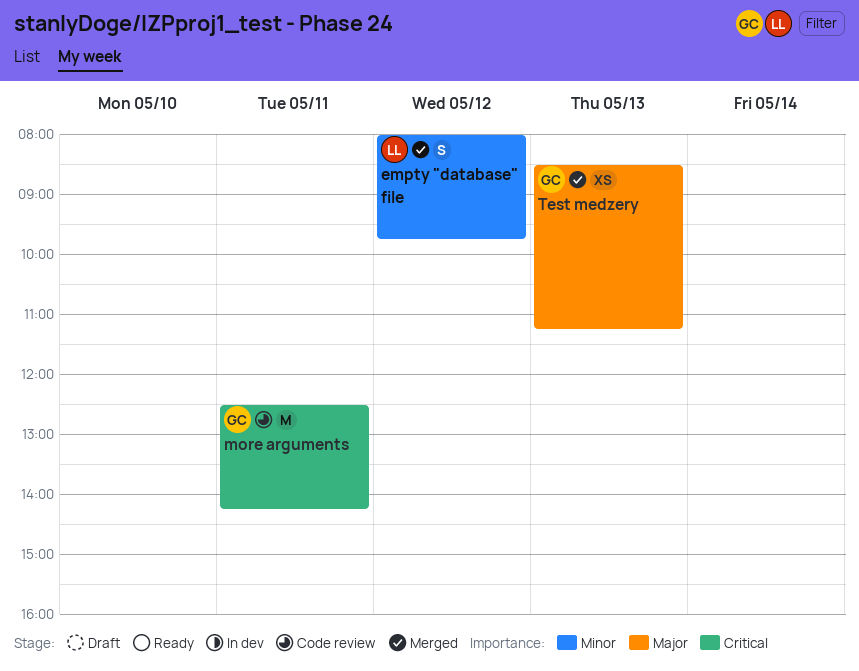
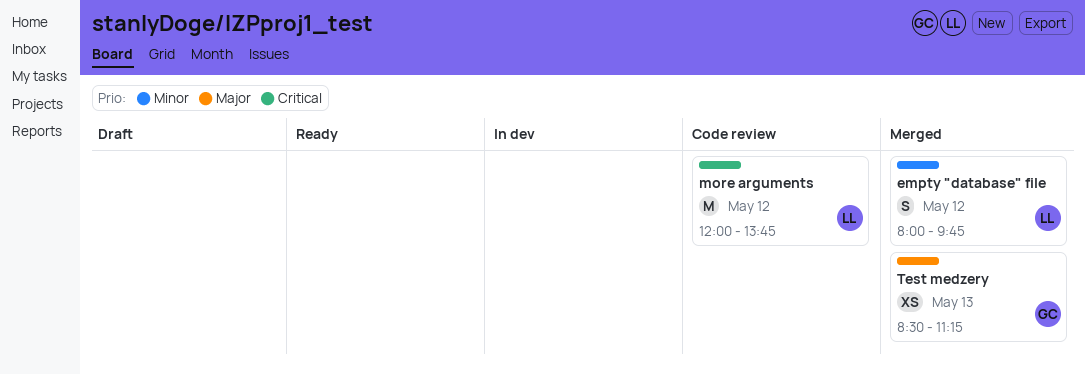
more arguments, owner: GC -> LL
more arguments, day: May 11 -> May 12
more arguments, begins: 12:30 -> 12:00
more arguments, ends: 14:15 -> 13:45

